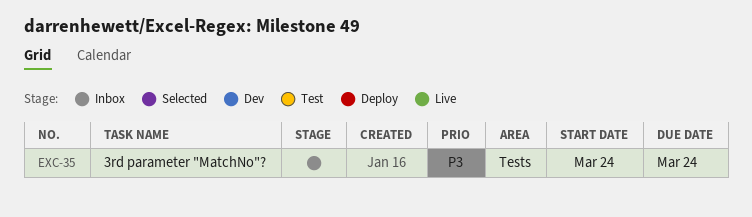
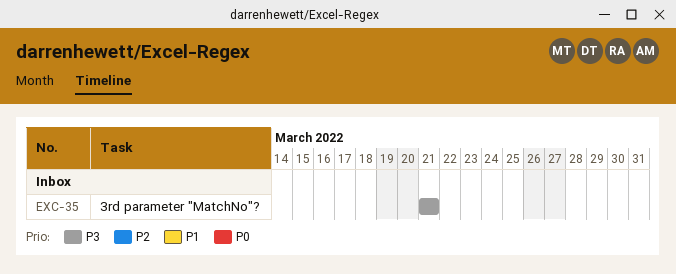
EXC-35, start: Mar 24 -> Mar 21
EXC-35, due: Mar 24 -> Mar 21

